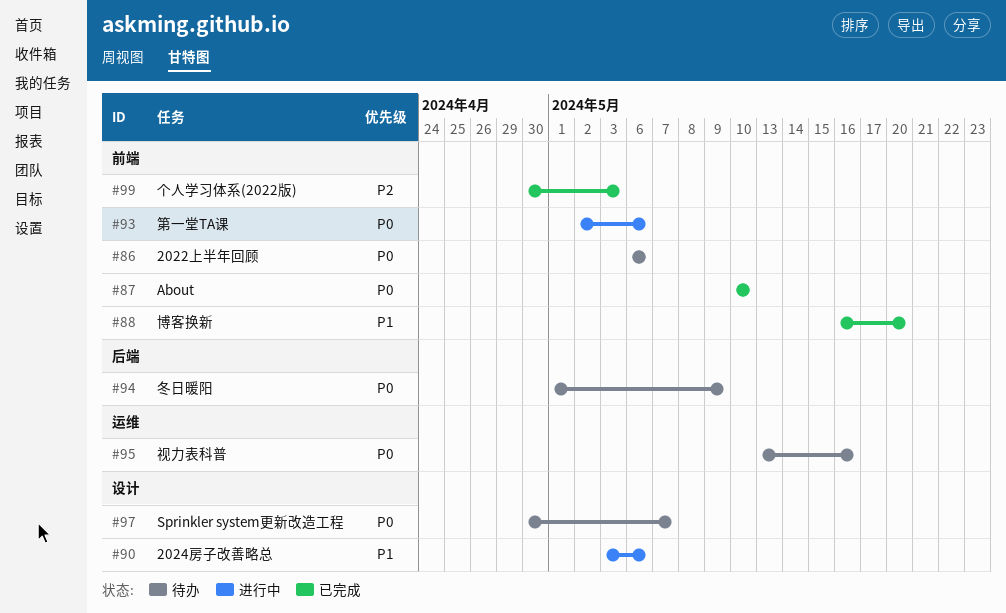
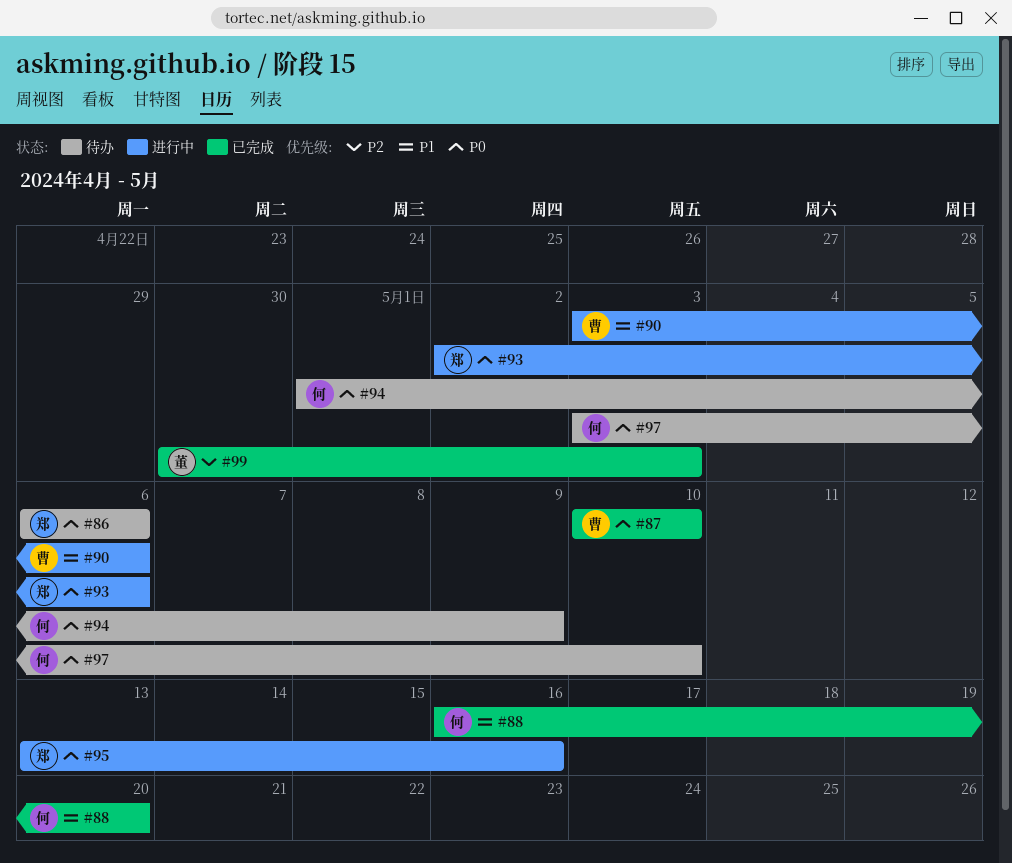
#95, status: 待办 -> 进行中
#97, start: Apr 30 -> May 3
#97, due: May 7 -> May 10

